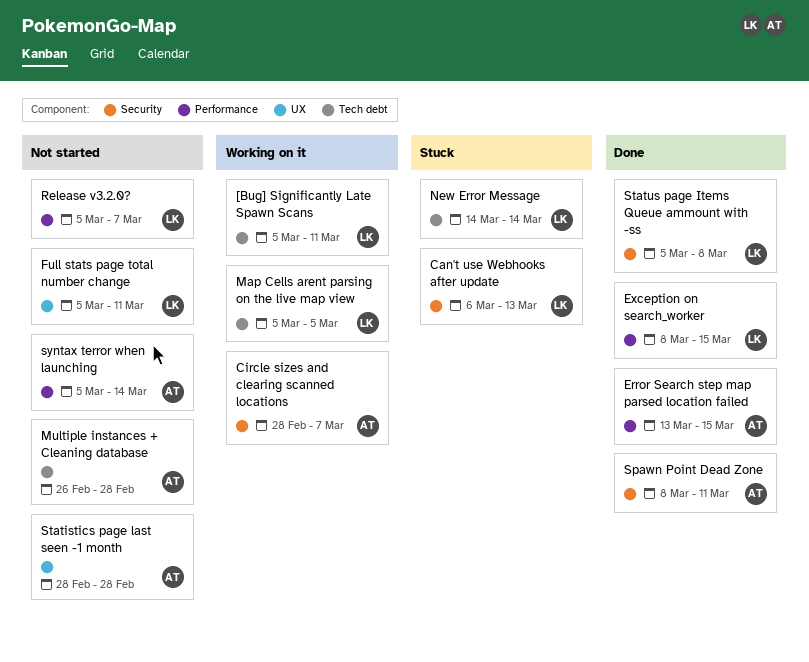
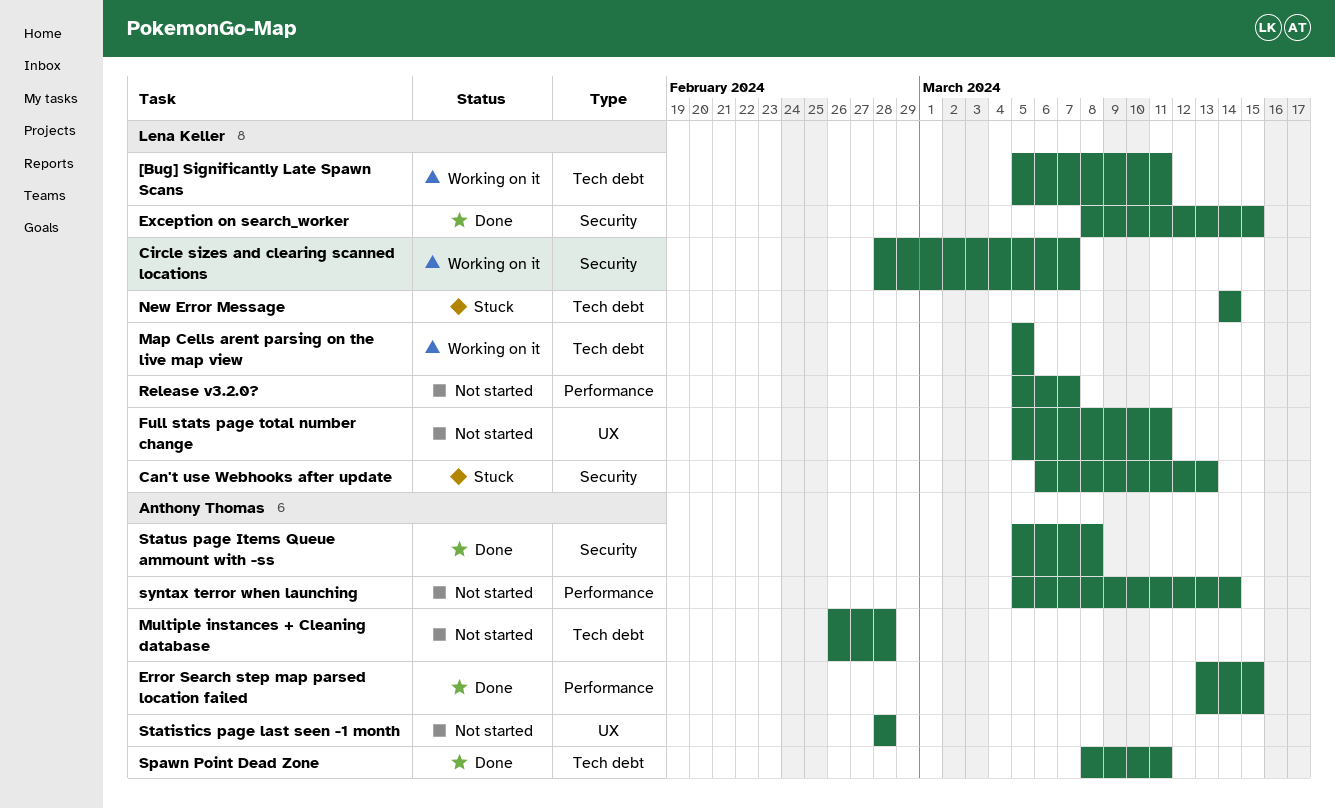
Circle sizes and clearing scanned locations, owner: Anthony Thomas -> Lena Keller
Exception on search_worker, label: Performance -> Security
Spawn Point Dead Zone, label: Security -> Tech debt
Status page Items Queue ammount with -ss, owner: Lena Keller -> Anthony Thomas

